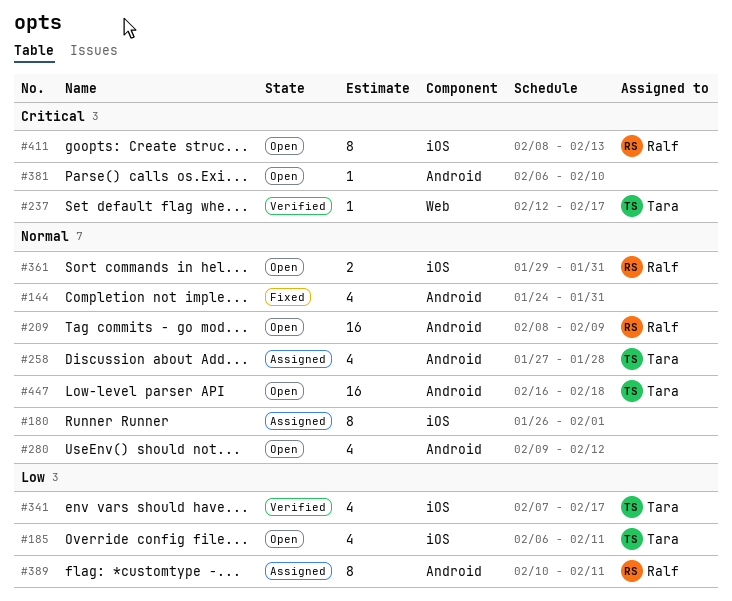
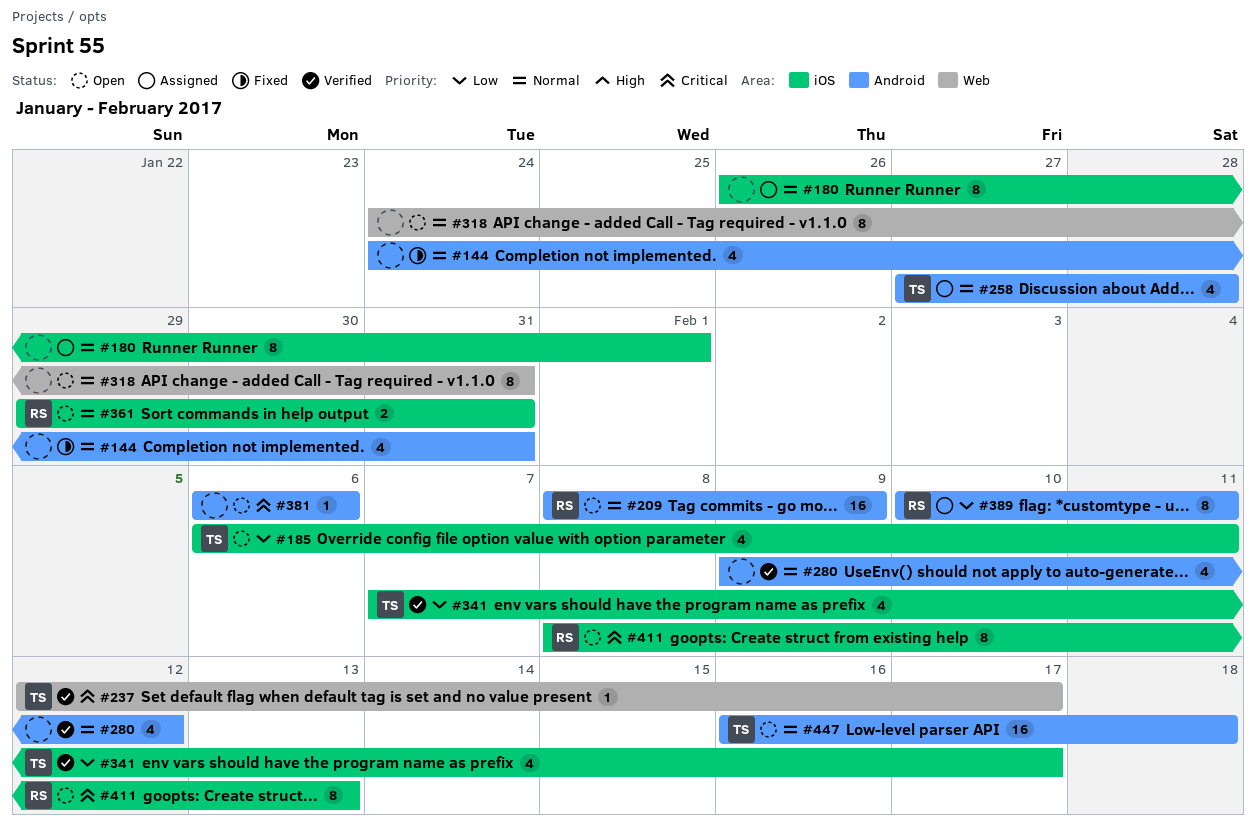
#280, status: Open -> Verified
#318: none -> present
#381, due: Feb 10 -> Feb 6

